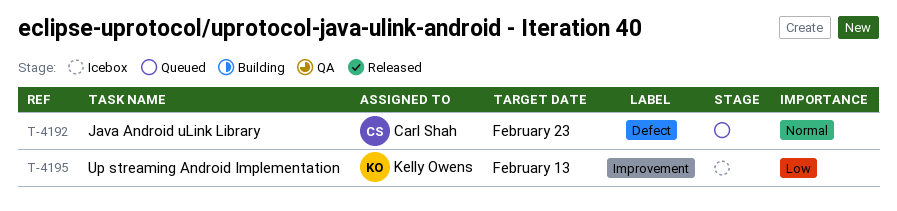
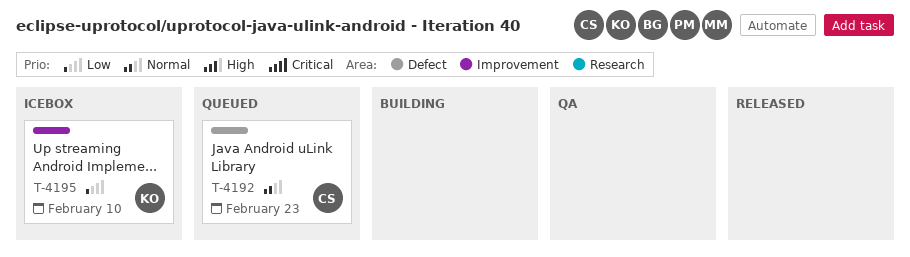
T-4195, due: Feb 13 -> Feb 10

